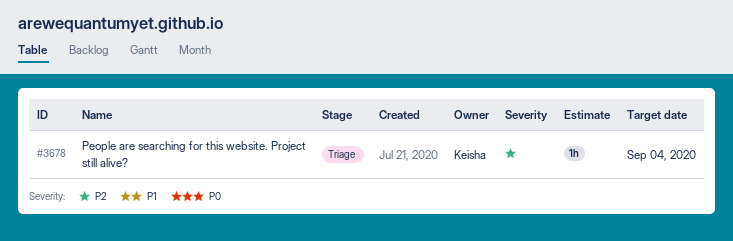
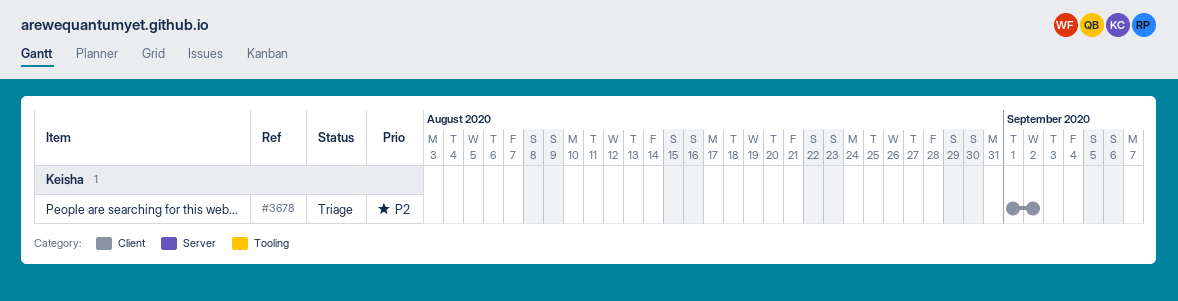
#3678, due: Sep 4 -> Sep 2

